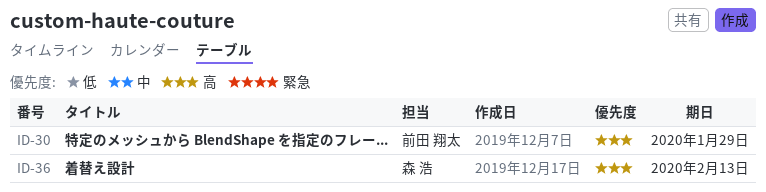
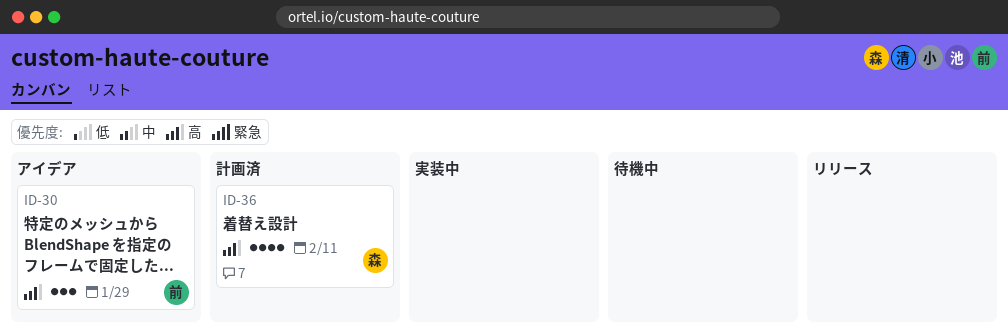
ID-36, due: Feb 13 -> Feb 11

